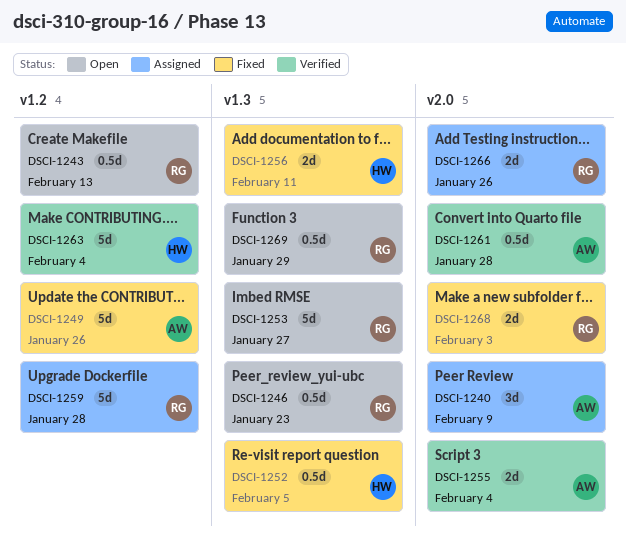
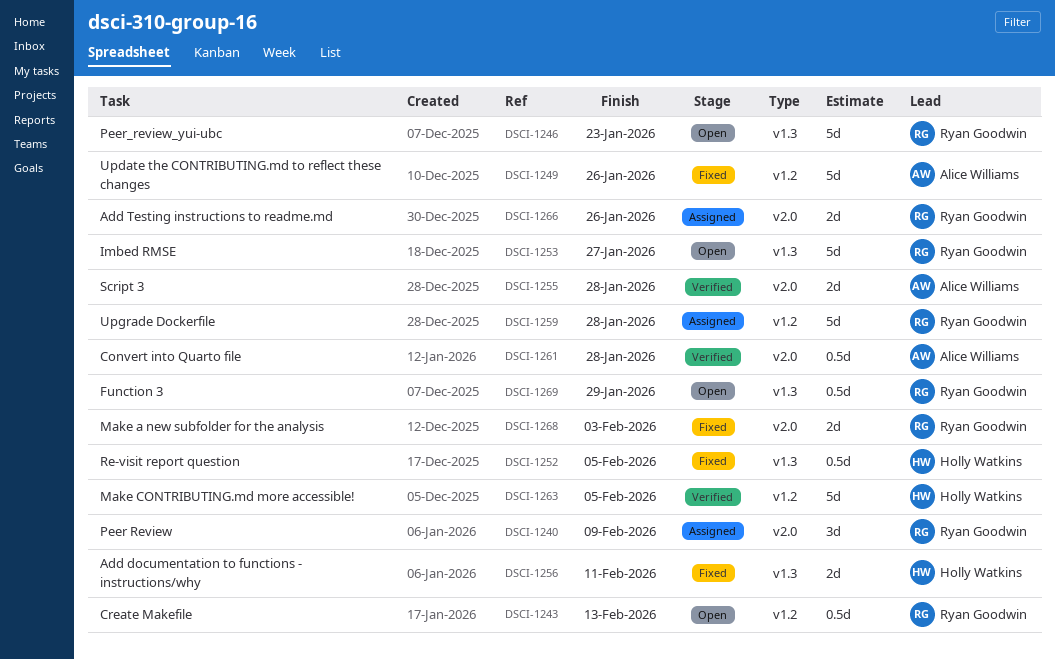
DSCI-1240, owner: Alice Williams -> Ryan Goodwin
DSCI-1246, estimate: 0.5d -> 5d
DSCI-1255, due: Feb 4 -> Jan 28
DSCI-1263, due: Feb 4 -> Feb 5

